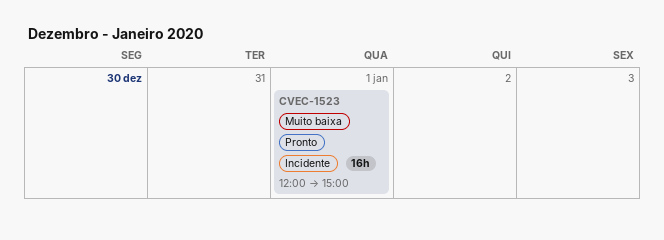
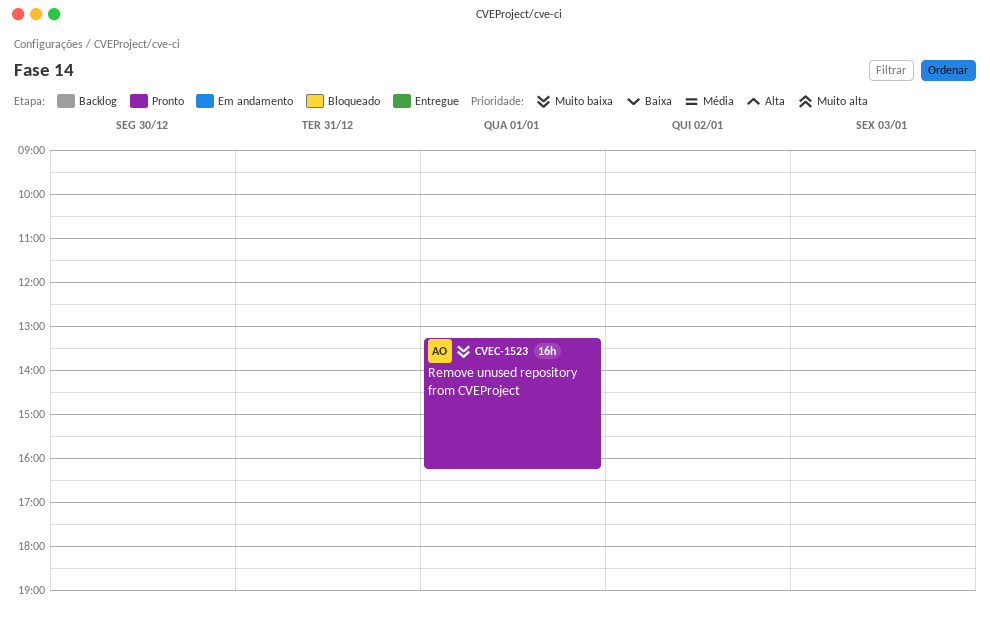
CVEC-1523, begins: 12:00 -> 13:15
CVEC-1523, ends: 15:00 -> 16:15

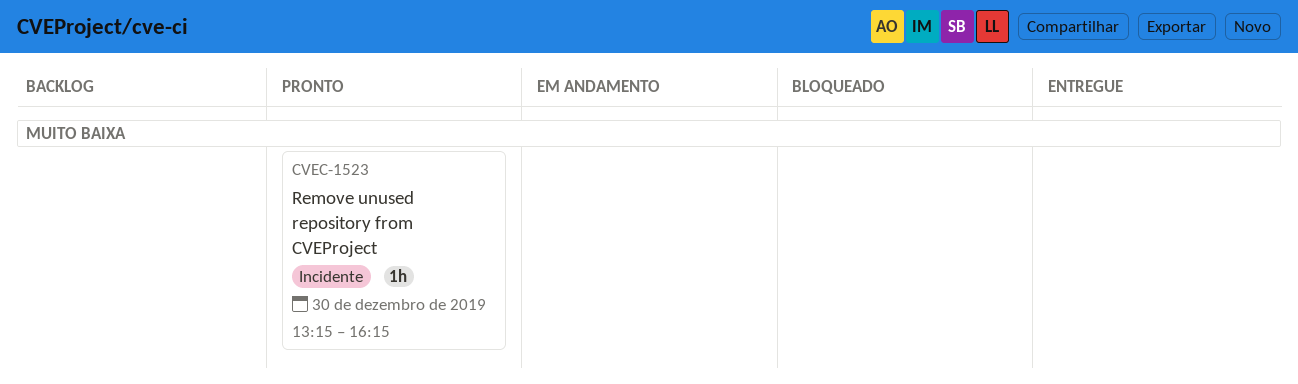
CVEC-1523, estimate: 16h -> 1h
CVEC-1523, day: Jan 1 -> Dec 30

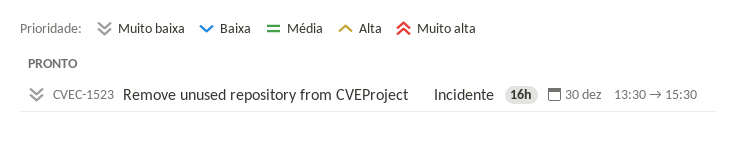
CVEC-1523, estimate: 1h -> 16h
CVEC-1523, begins: 13:15 -> 13:30
CVEC-1523, ends: 16:15 -> 15:30

